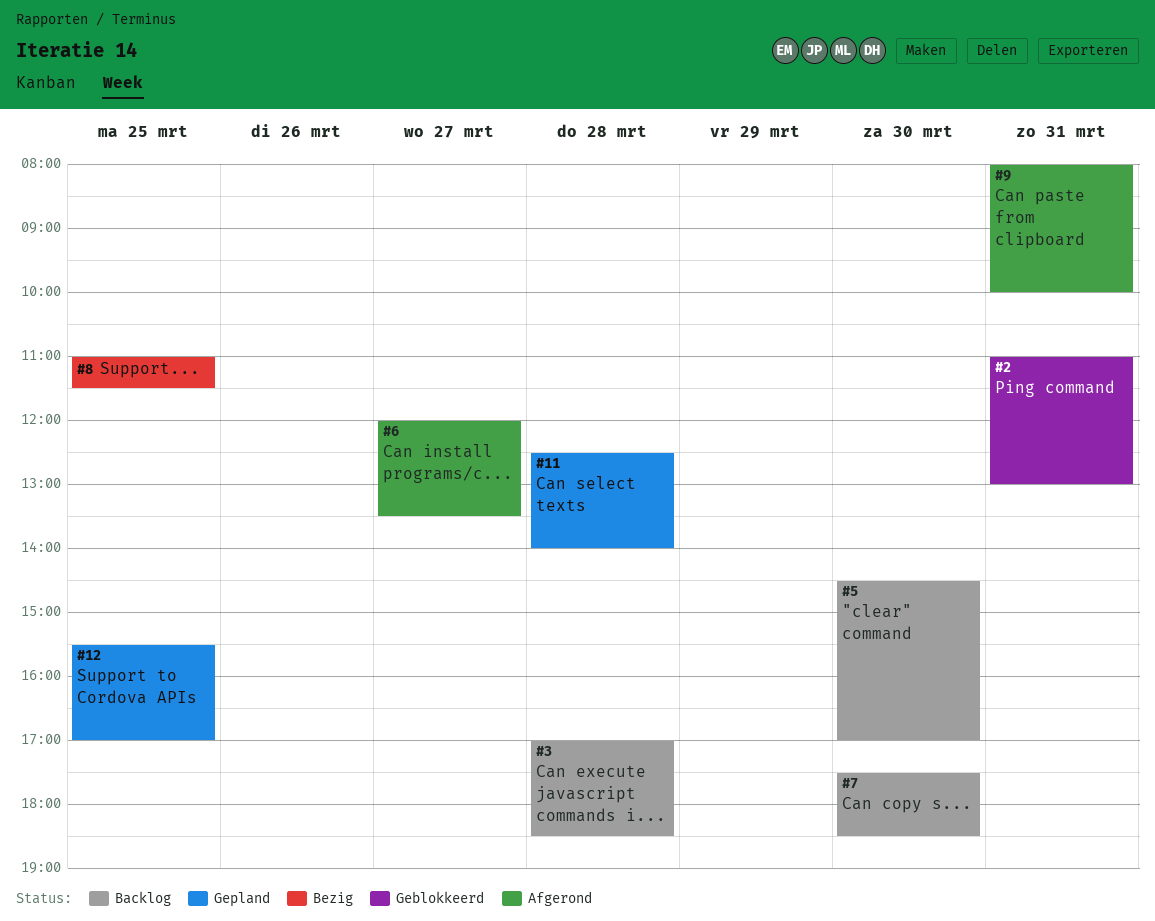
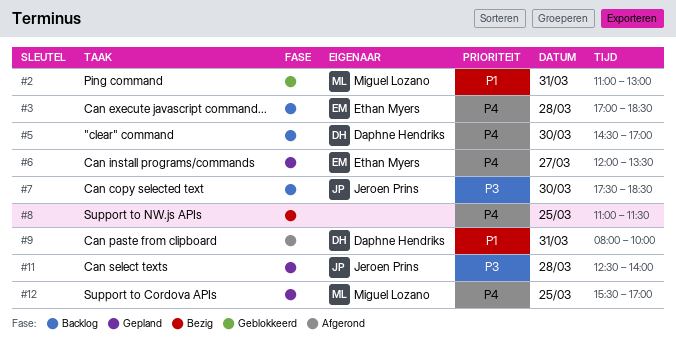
#6, status: Afgerond -> Gepland

